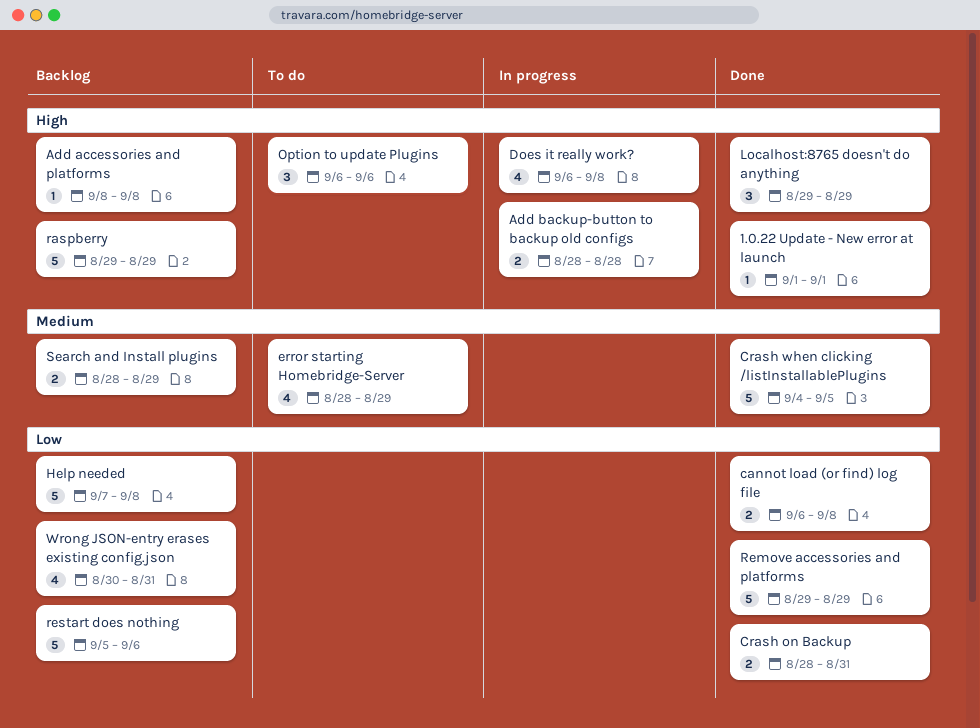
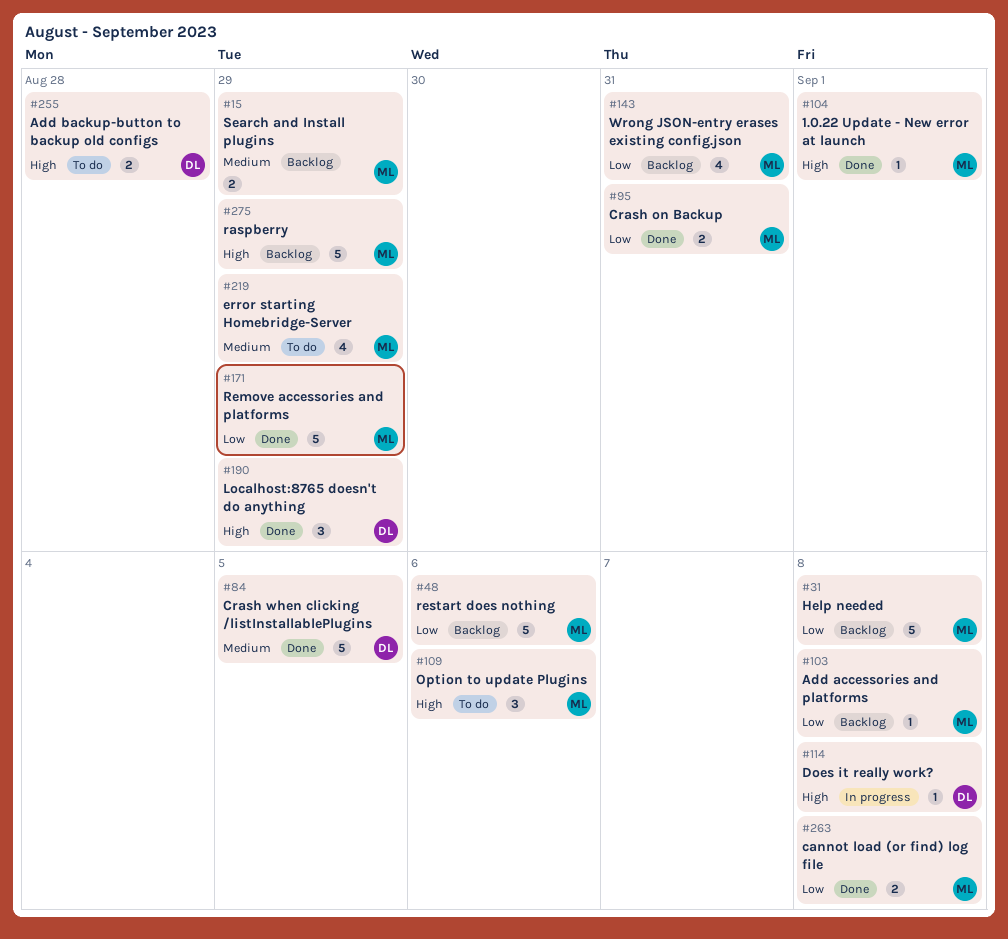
Add accessories and platforms, priority: High -> Low
Add backup-button to backup old configs, status: In progress -> To do
Does it really work?, estimate: 4 -> 1

